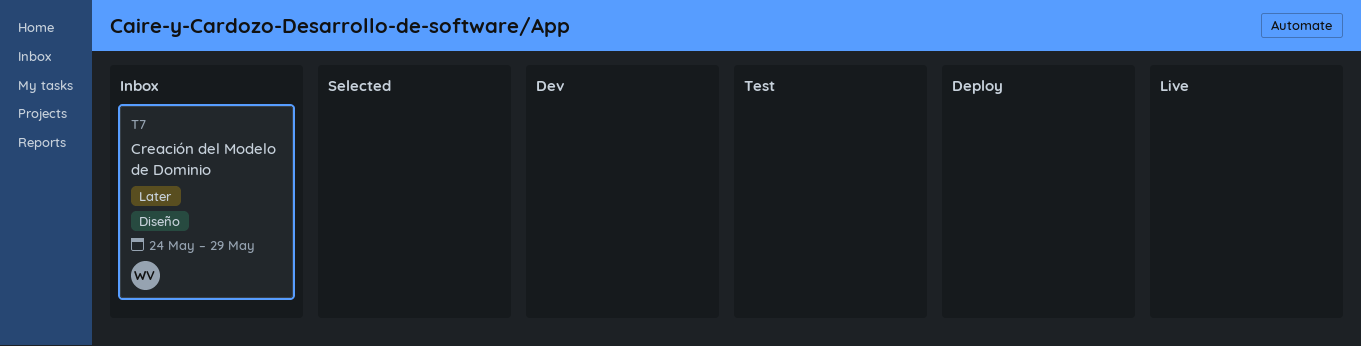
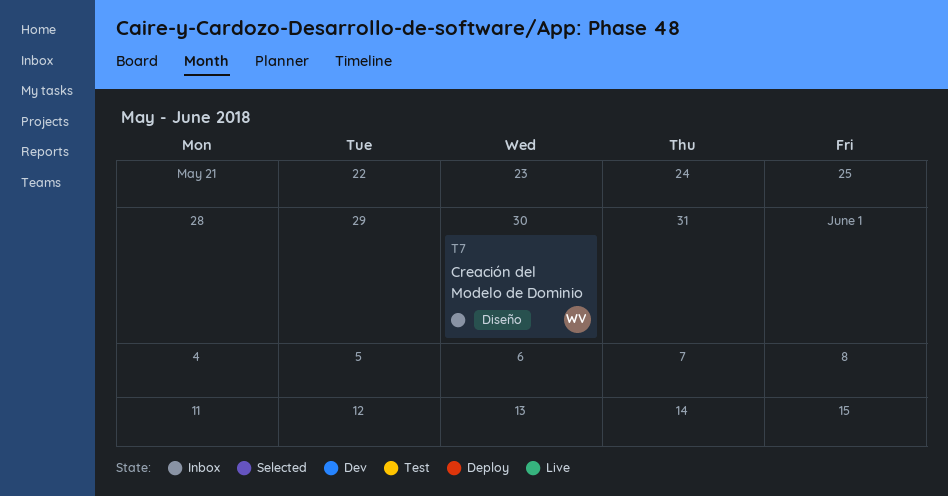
T7, due: May 29 -> May 30

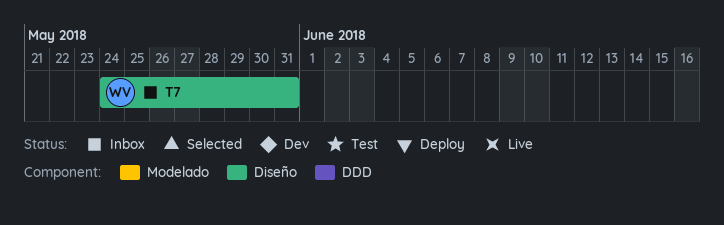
T7, due: May 30 -> May 31

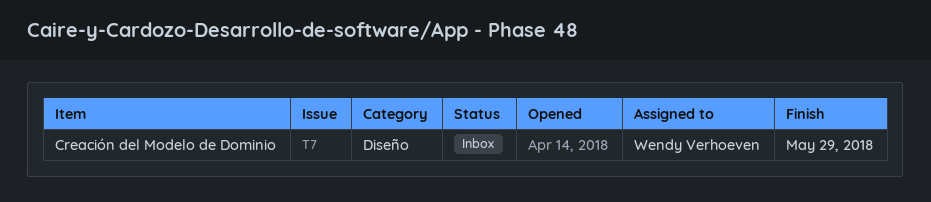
T7, due: May 31 -> May 29

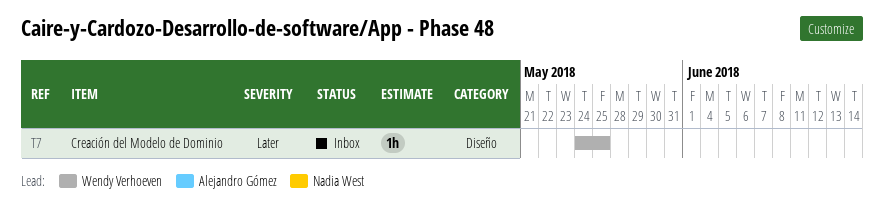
T7, due: May 29 -> May 25

